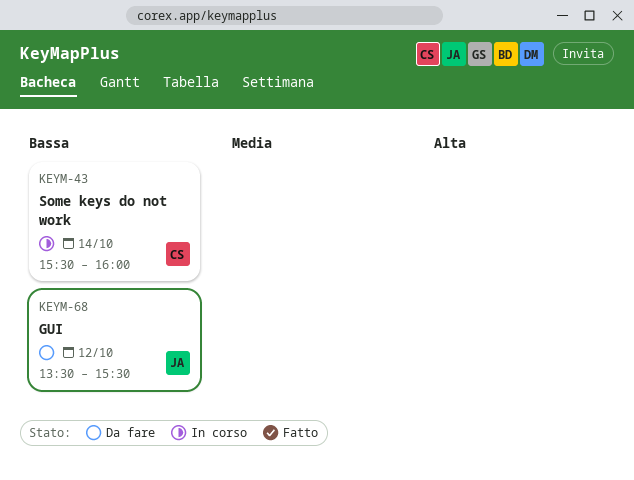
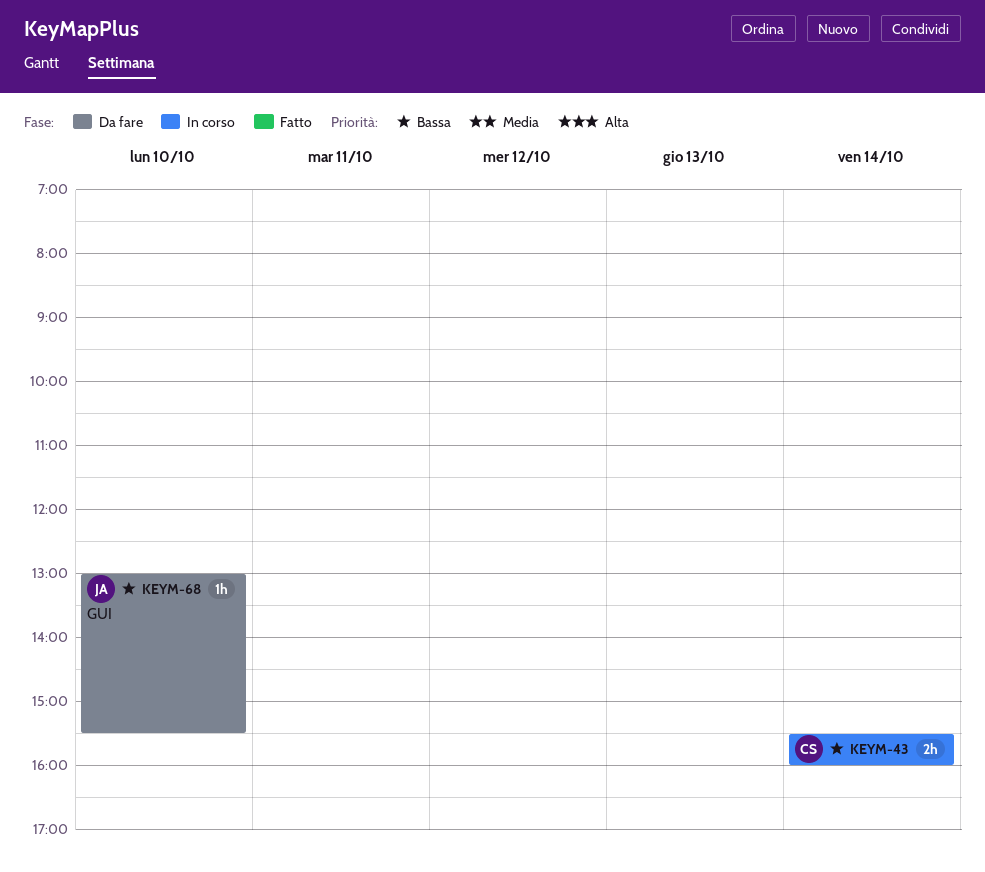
KEYM-68, day: Oct 12 -> Oct 10
KEYM-68, begins: 13:30 -> 13:00

